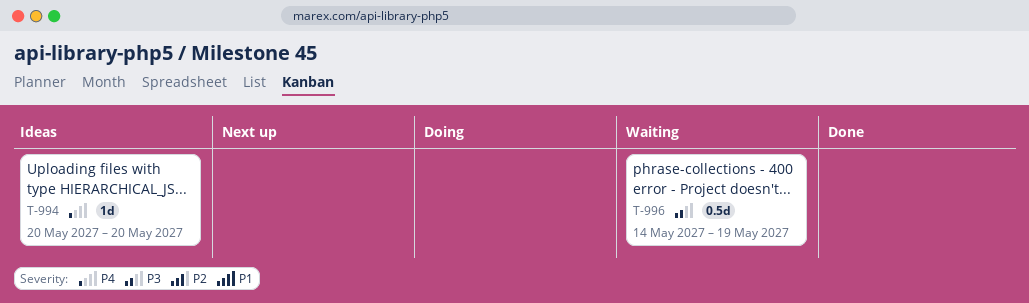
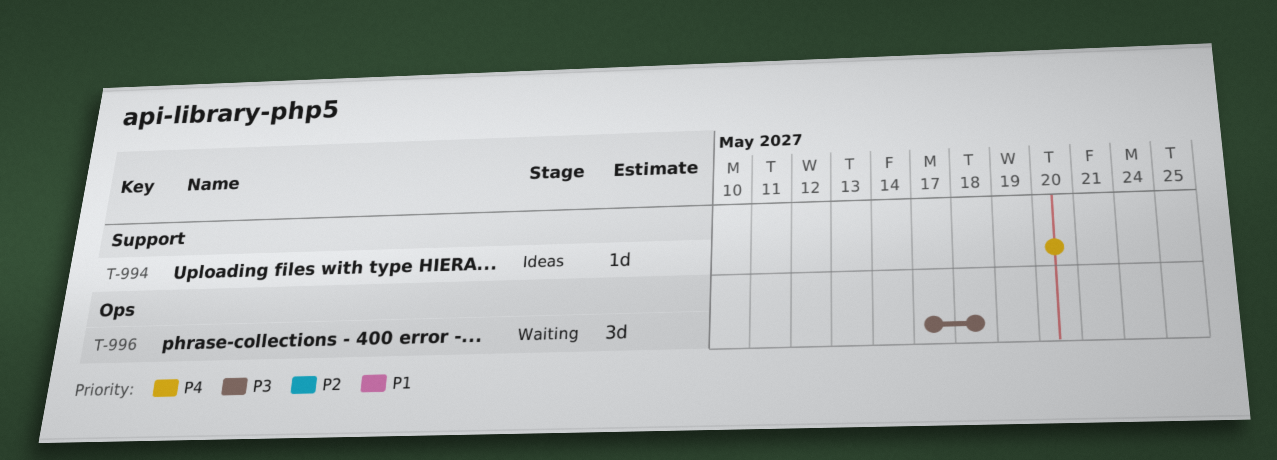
T-996, estimate: 0.5d -> 3d
T-996, start: May 14 -> May 17
T-996, due: May 19 -> May 18

